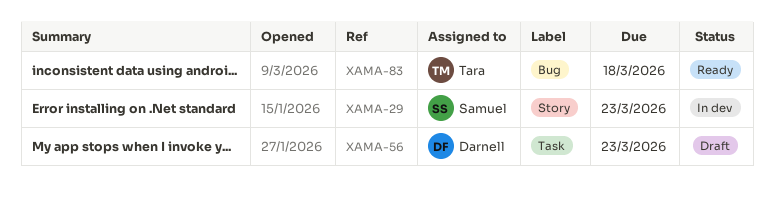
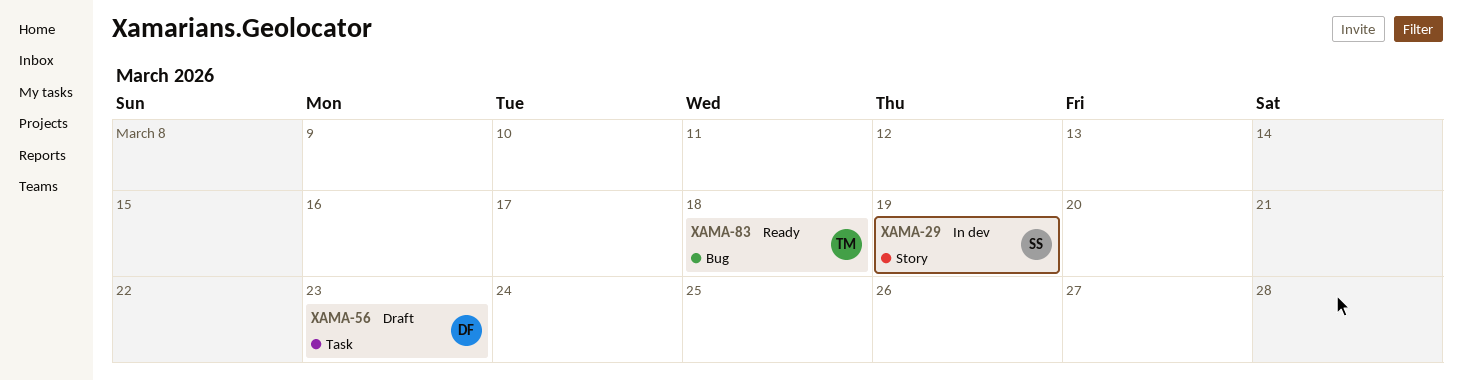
XAMA-29, due: Mar 23 -> Mar 19

